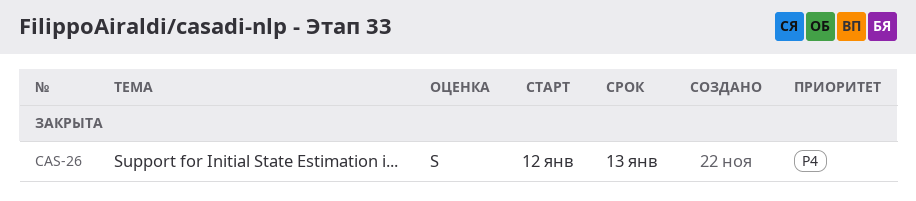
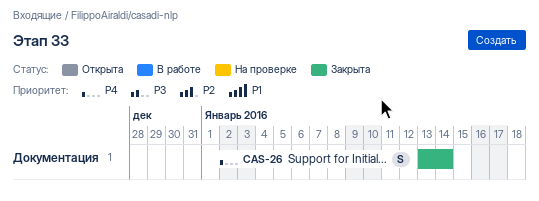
CAS-26, start: Jan 12 -> Jan 13
CAS-26, due: Jan 13 -> Jan 14

